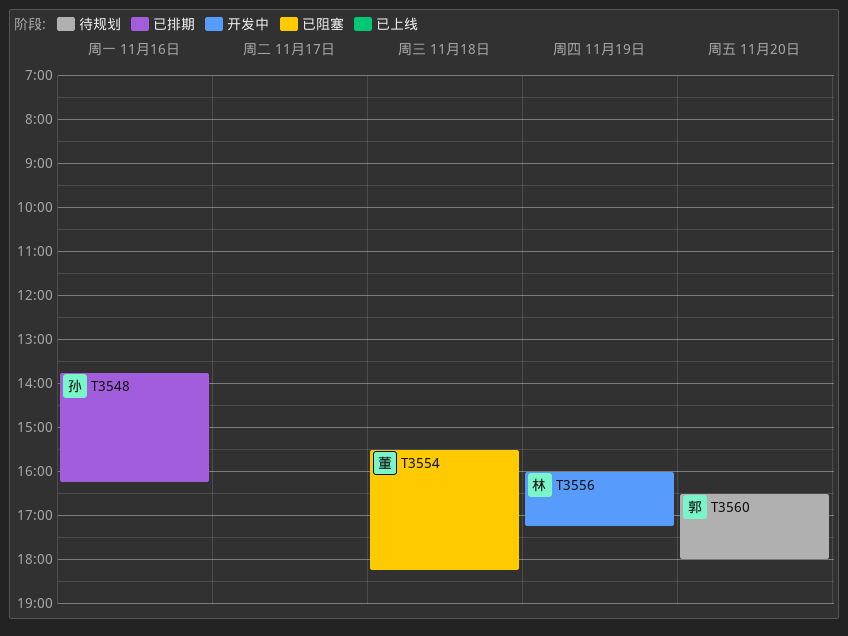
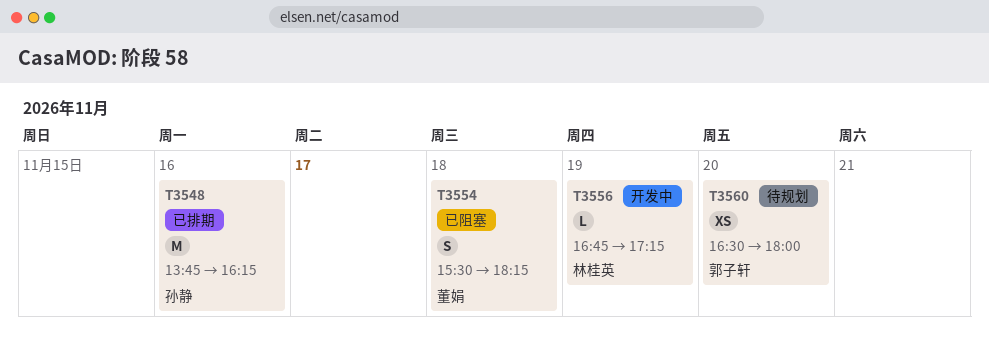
T3556, begins: 16:00 -> 16:45

